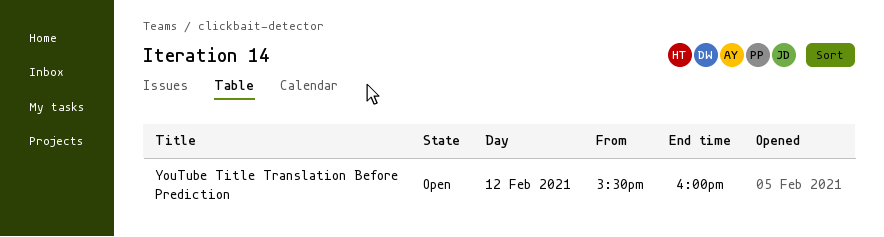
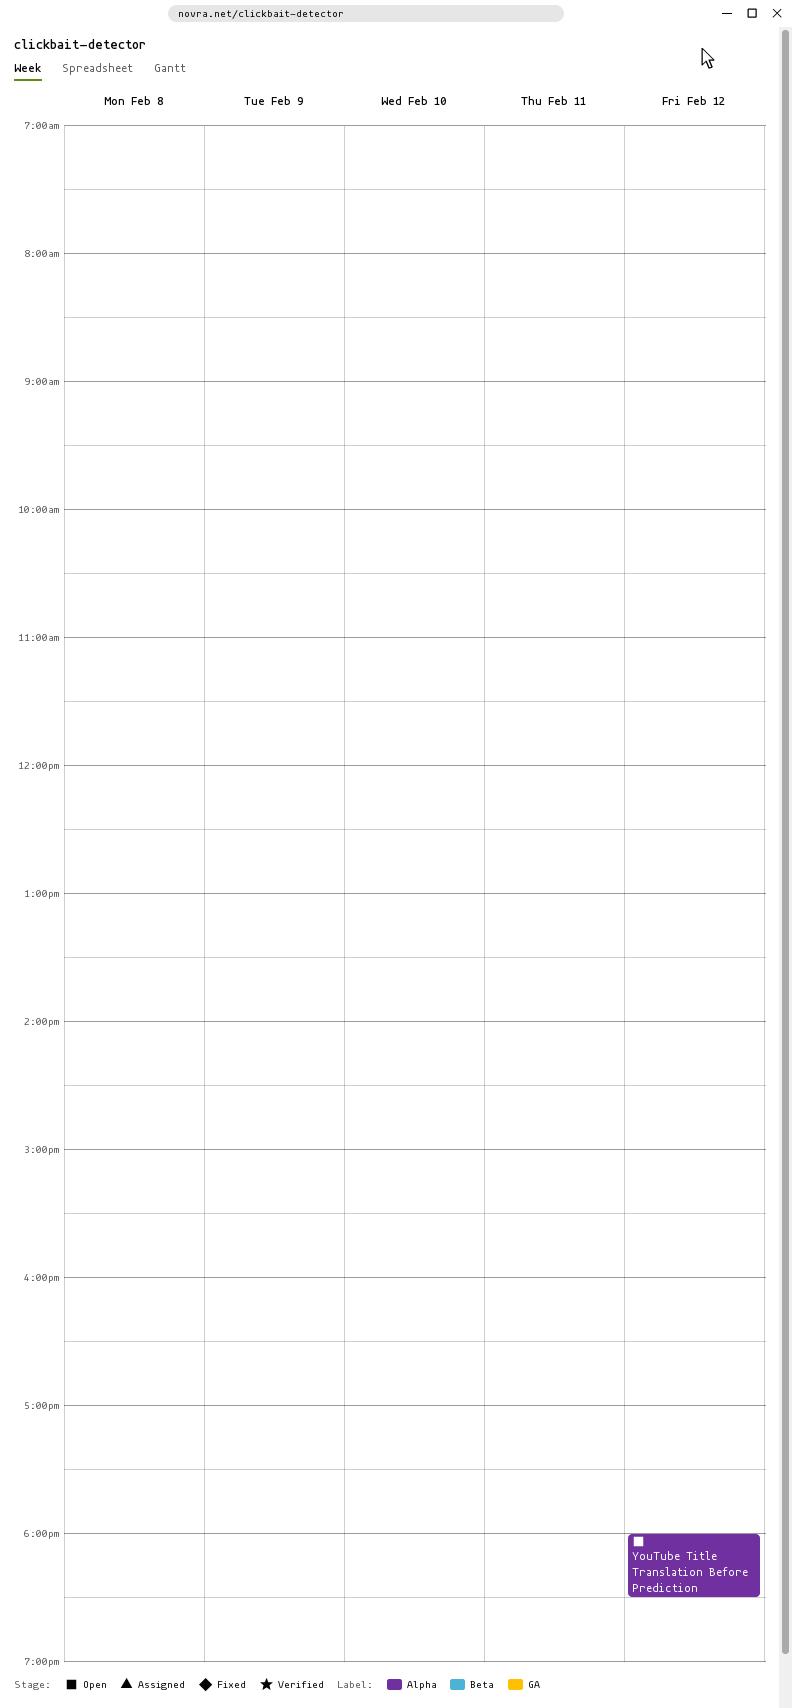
YouTube Title Translation Before Prediction, begins: 15:30 -> 18:00
YouTube Title Translation Before Prediction, ends: 16:00 -> 18:30

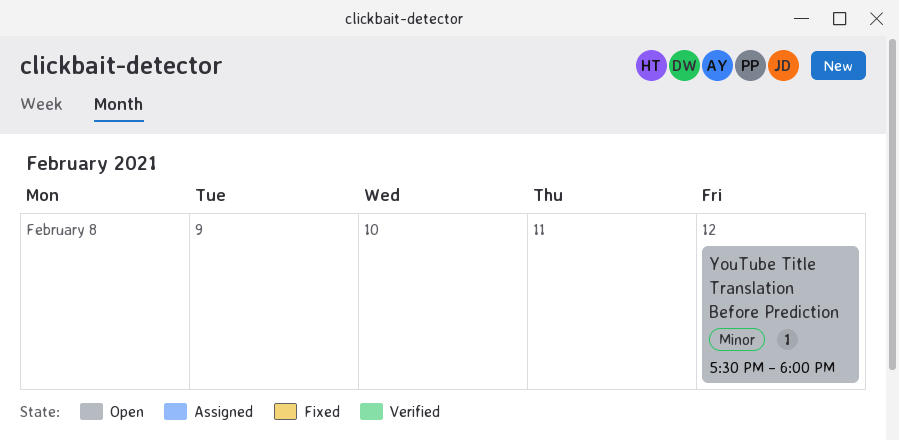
YouTube Title Translation Before Prediction, begins: 18:00 -> 17:30
YouTube Title Translation Before Prediction, ends: 18:30 -> 18:00

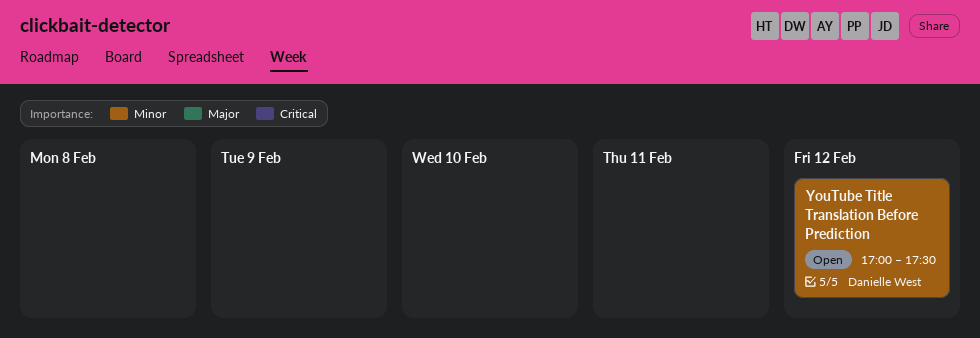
YouTube Title Translation Before Prediction, begins: 17:30 -> 17:00
YouTube Title Translation Before Prediction, ends: 18:00 -> 17:30

